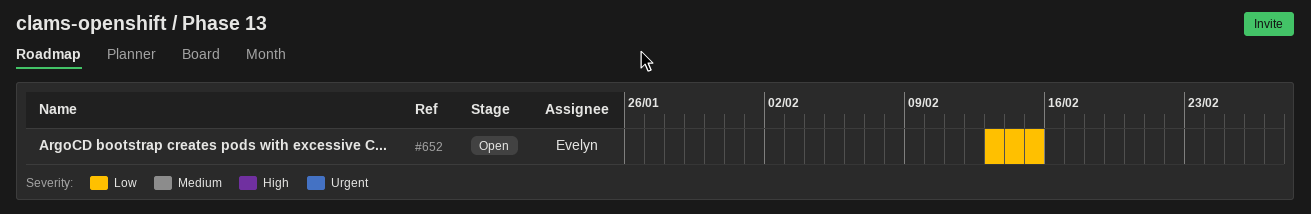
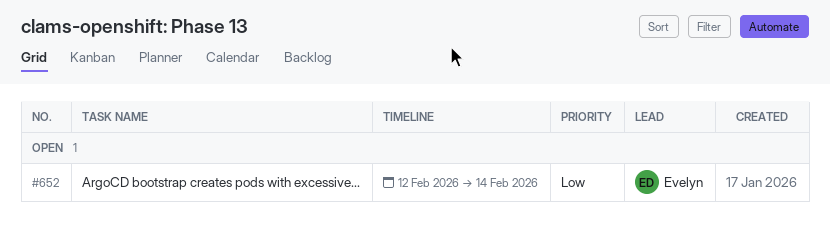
#652, start: Feb 13 -> Feb 12
#652, due: Feb 15 -> Feb 14

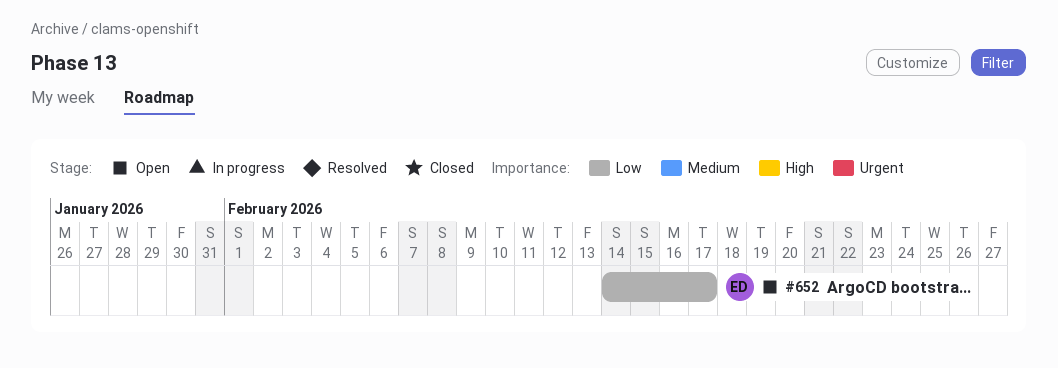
#652, start: Feb 12 -> Feb 14
#652, due: Feb 14 -> Feb 17

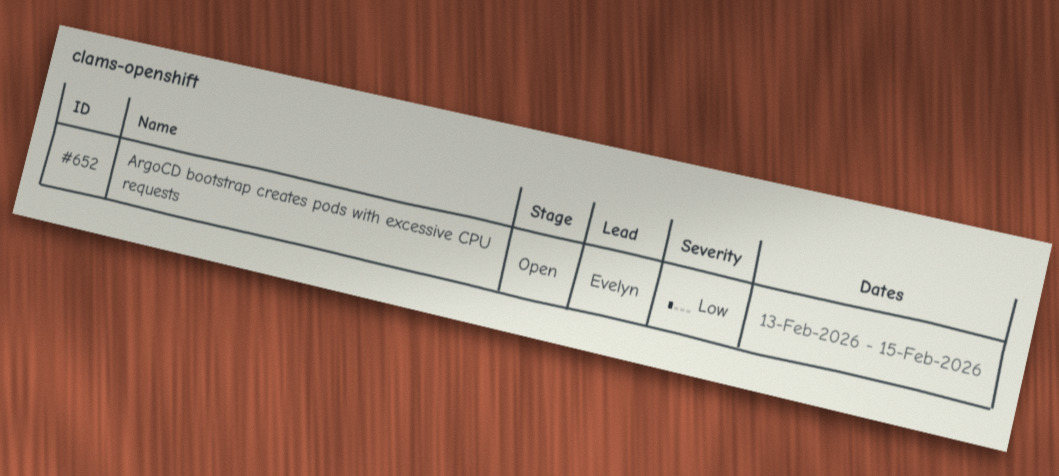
#652, start: Feb 14 -> Feb 13
#652, due: Feb 17 -> Feb 15

